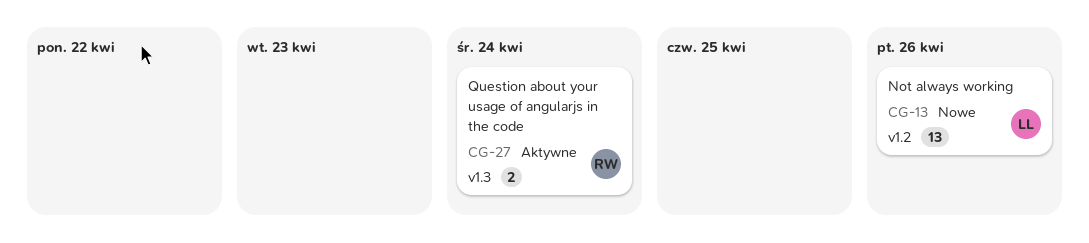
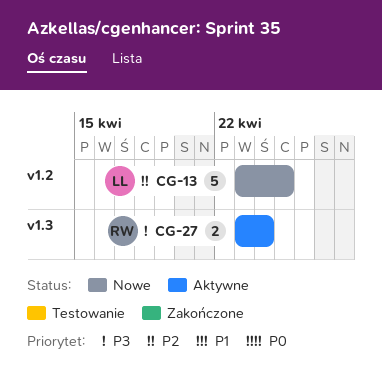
CG-13, estimate: 13 -> 5
CG-13, due: Apr 26 -> Apr 25

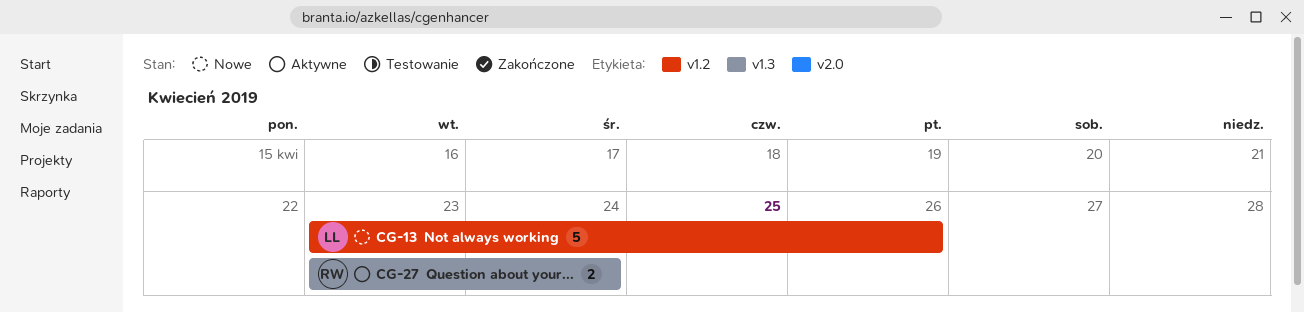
CG-13, due: Apr 25 -> Apr 26

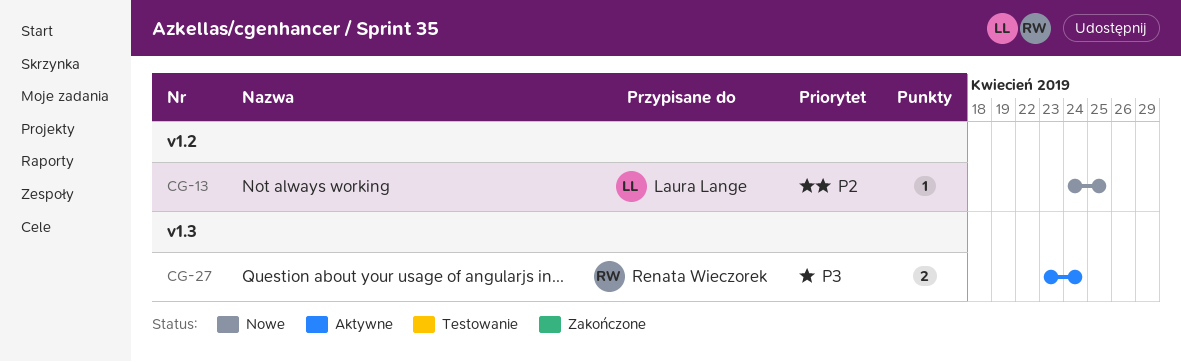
CG-13, estimate: 5 -> 1
CG-13, start: Apr 23 -> Apr 24
CG-13, due: Apr 26 -> Apr 25

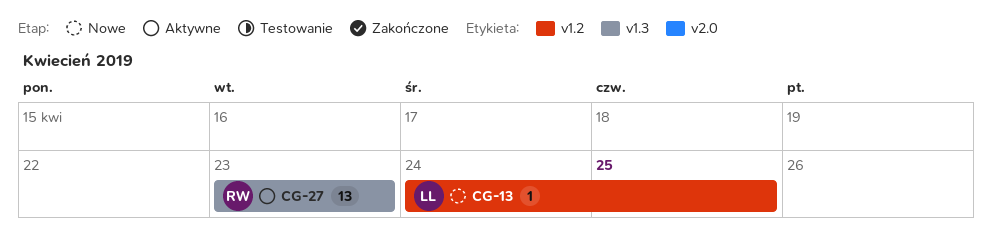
CG-27, estimate: 2 -> 13
CG-27, due: Apr 24 -> Apr 23

